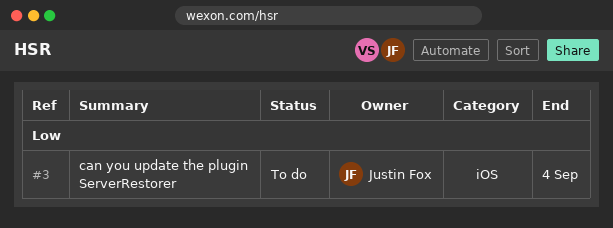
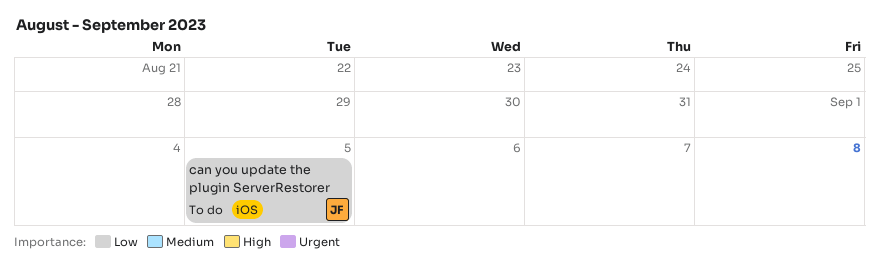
can you update the plugin ServerRestorer, due: Sep 4 -> Sep 5

